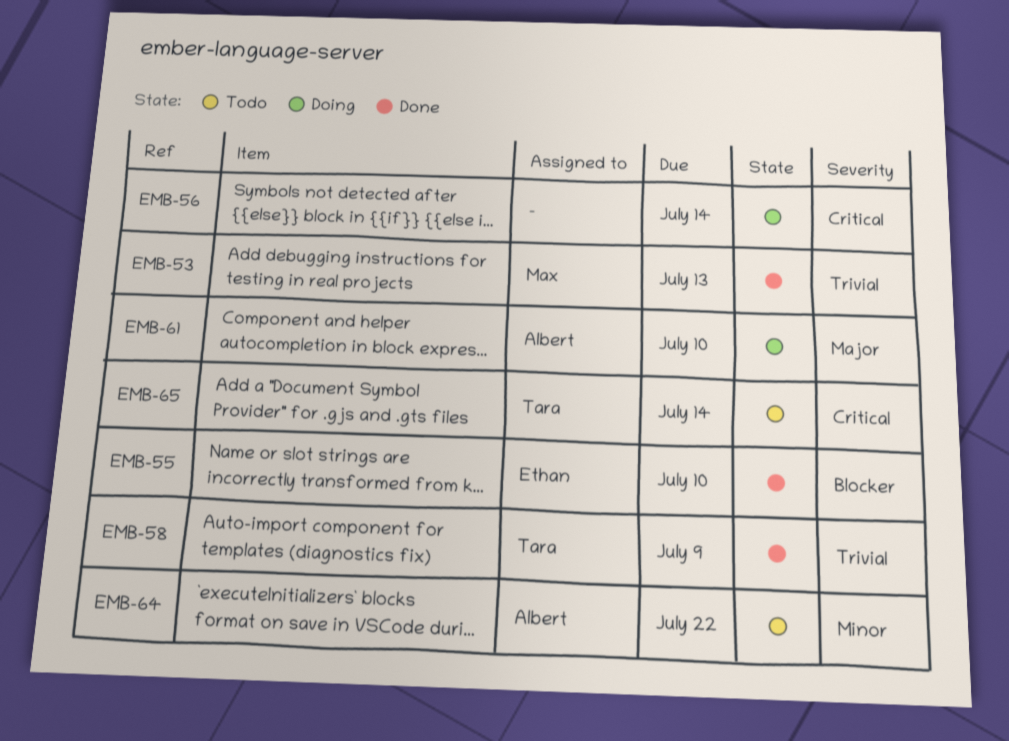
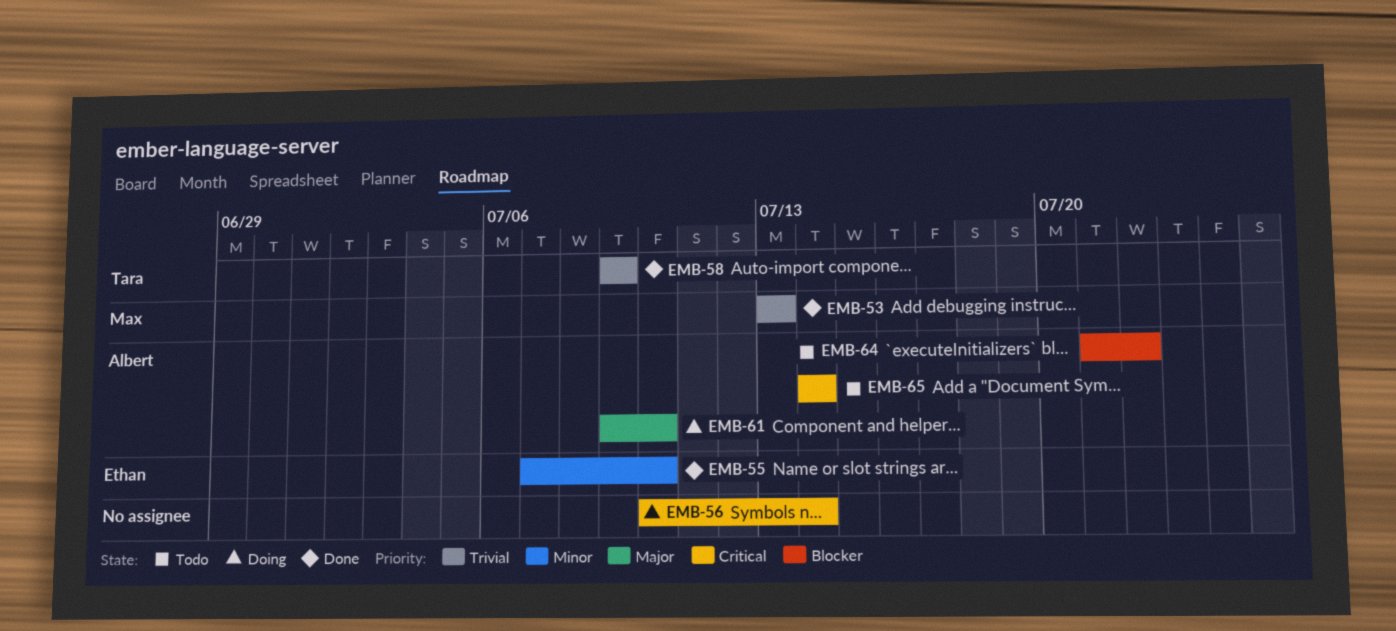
EMB-55, priority: Blocker -> Minor
EMB-64, priority: Minor -> Blocker
EMB-65, owner: Tara -> Albert

